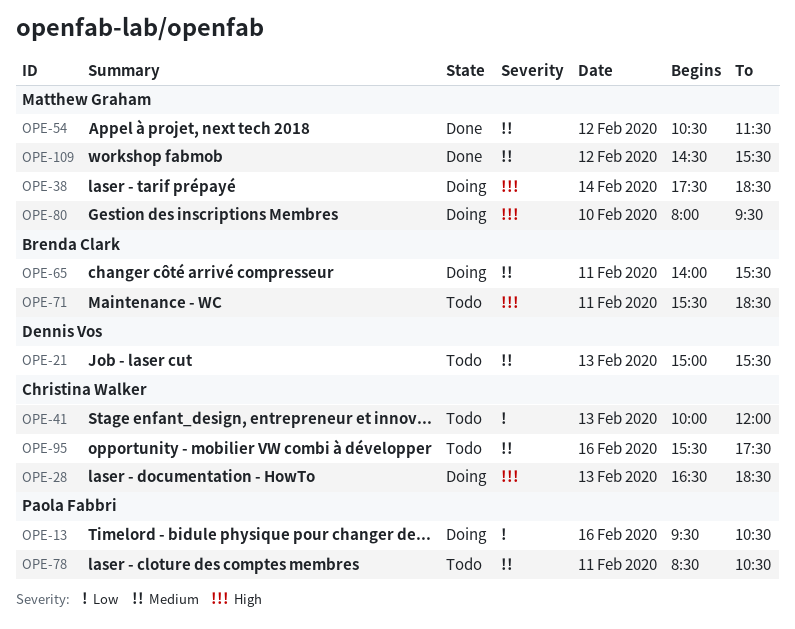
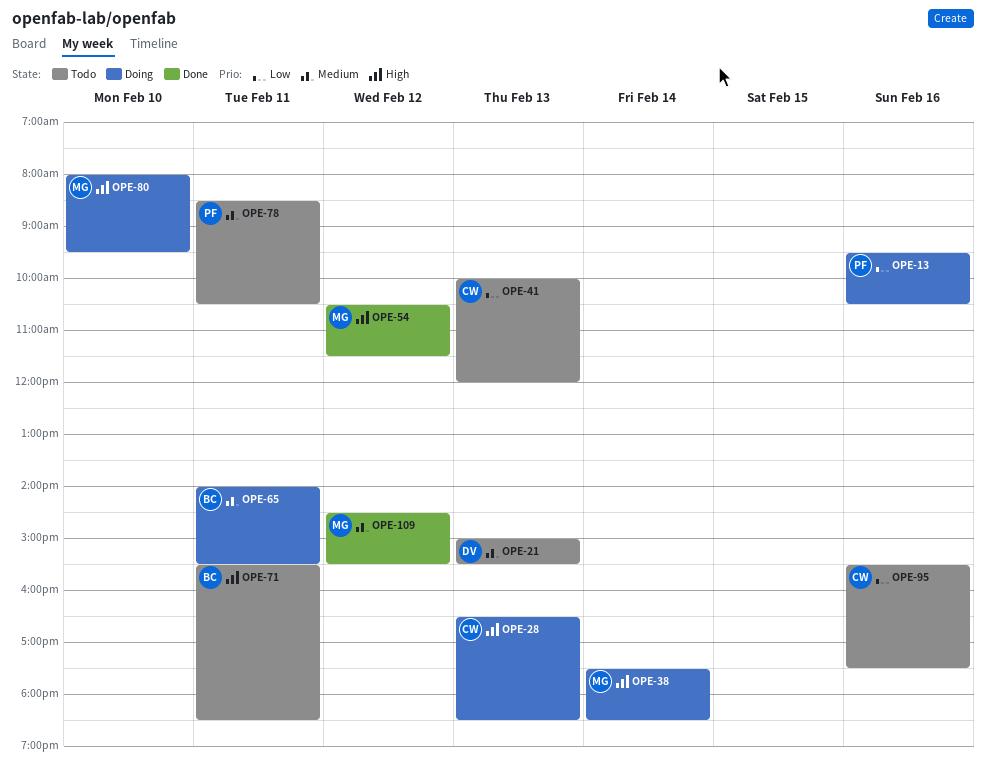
OPE-54, priority: Medium -> High
OPE-95, priority: Medium -> Low

